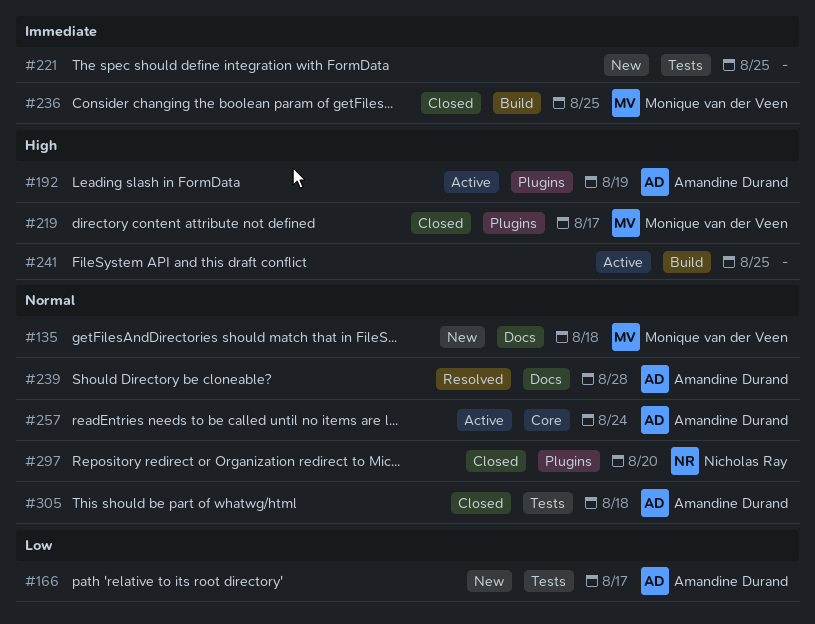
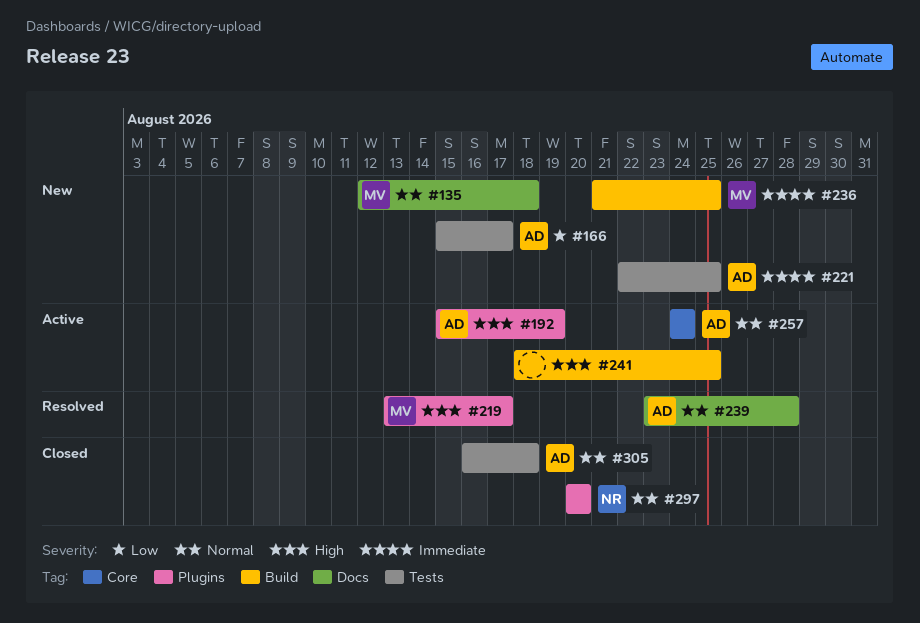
#219, status: Closed -> Resolved
#221, owner: none -> Amandine Durand
#236, status: Closed -> New

